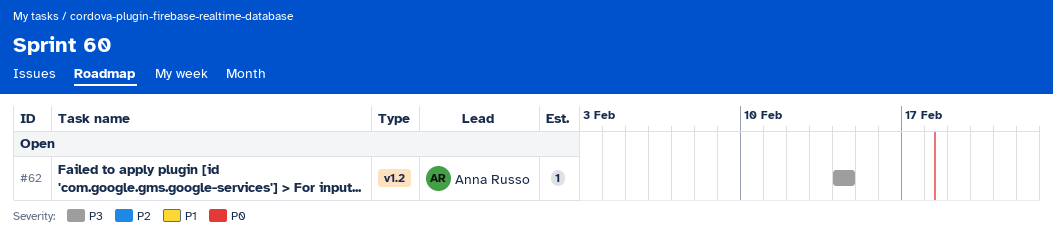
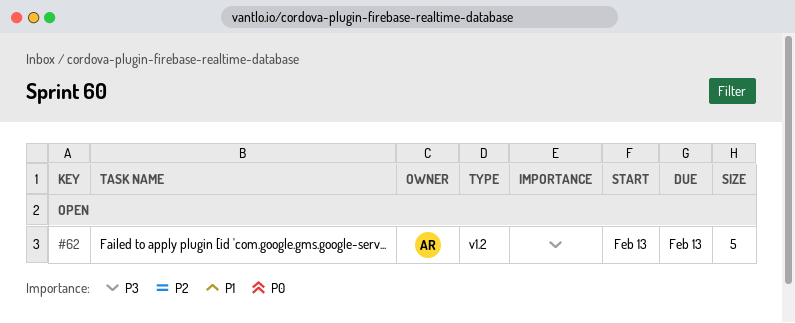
#62, estimate: 1 -> 5
#62, start: Feb 14 -> Feb 13
#62, due: Feb 14 -> Feb 13

